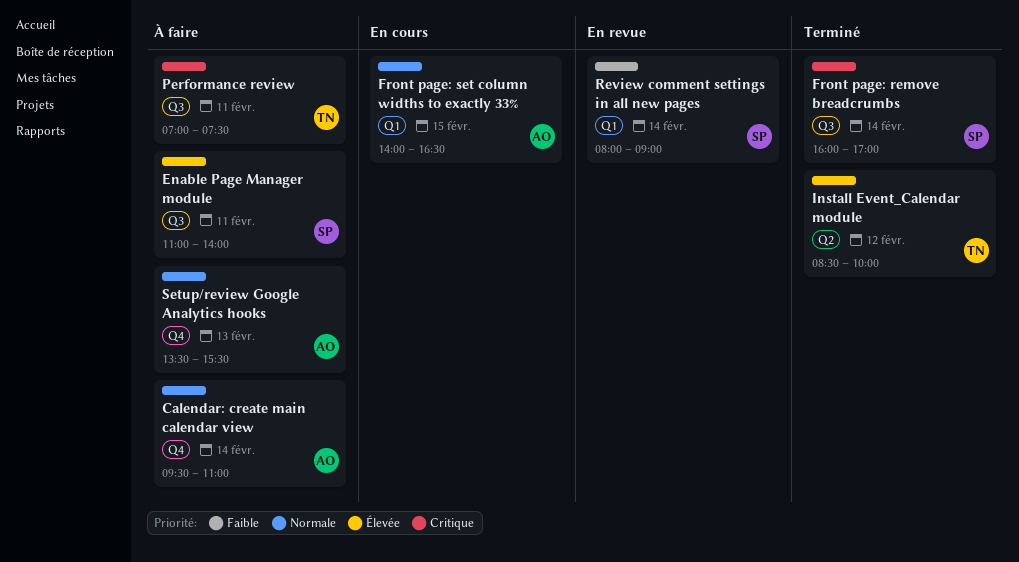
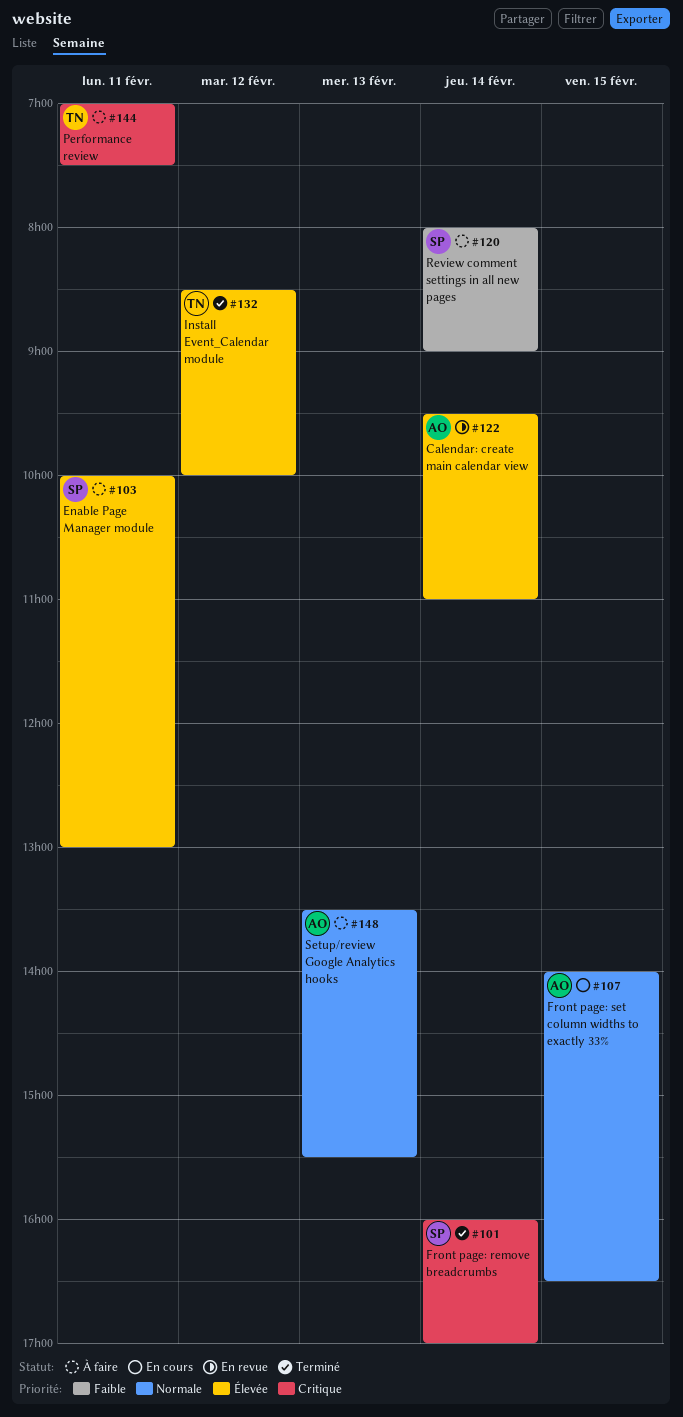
Calendar: create main calendar view, status: À faire -> En revue
Calendar: create main calendar view, priority: Normale -> Élevée
Enable Page Manager module, begins: 11:00 -> 10:00
Enable Page Manager module, ends: 14:00 -> 13:00
Review comment settings in all new pages, status: En revue -> À faire

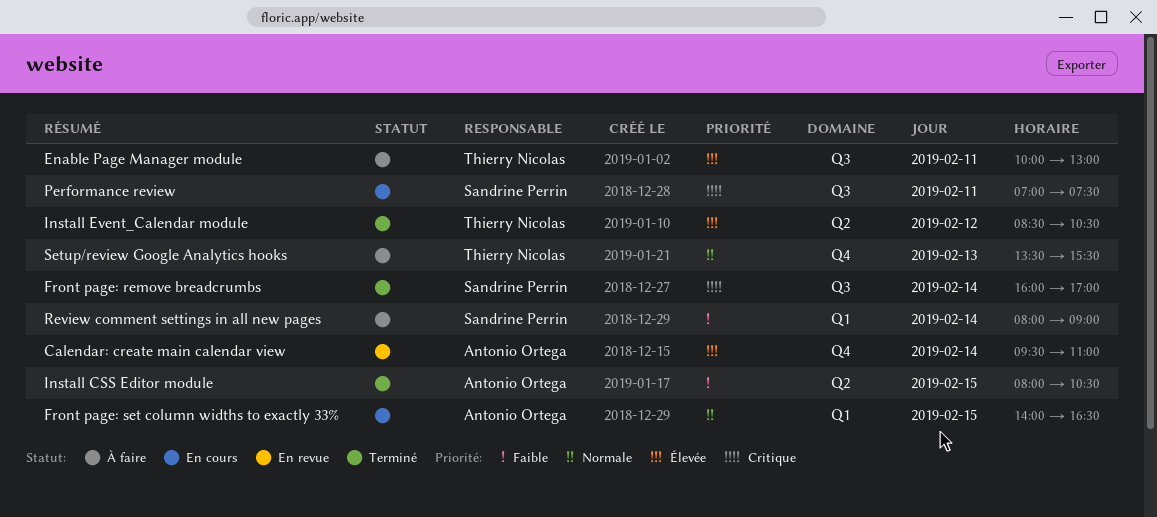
Enable Page Manager module, owner: Sandrine Perrin -> Thierry Nicolas
Install CSS Editor module: none -> present
Install Event_Calendar module, ends: 10:00 -> 10:30
Performance review, status: À faire -> En cours
Performance review, owner: Thierry Nicolas -> Sandrine Perrin
Setup/review Google Analytics hooks, owner: Antonio Ortega -> Thierry Nicolas

